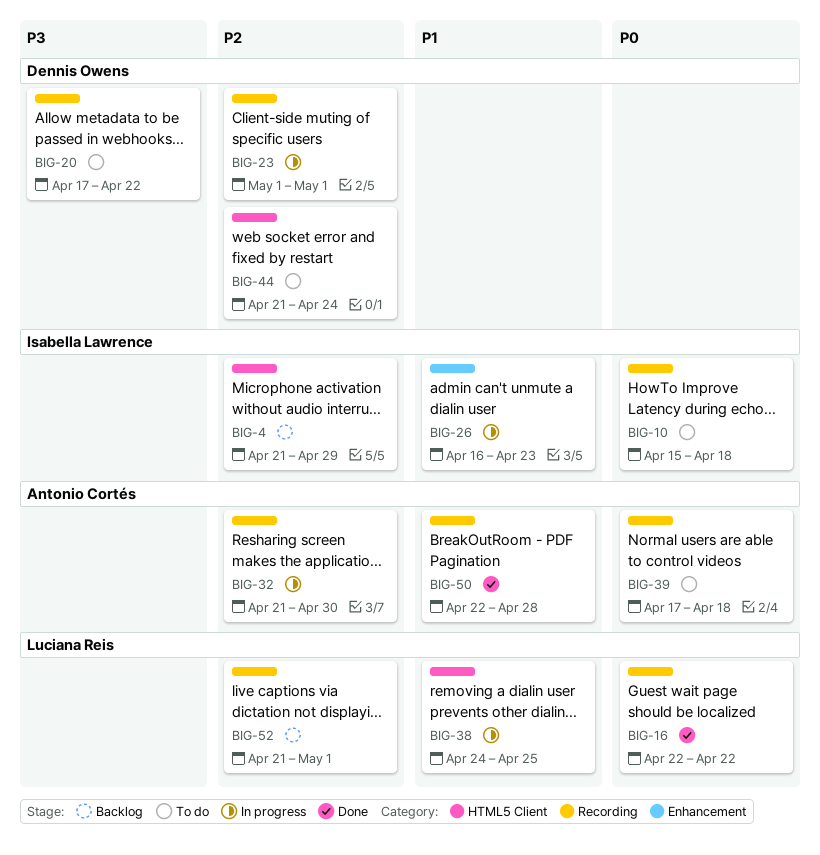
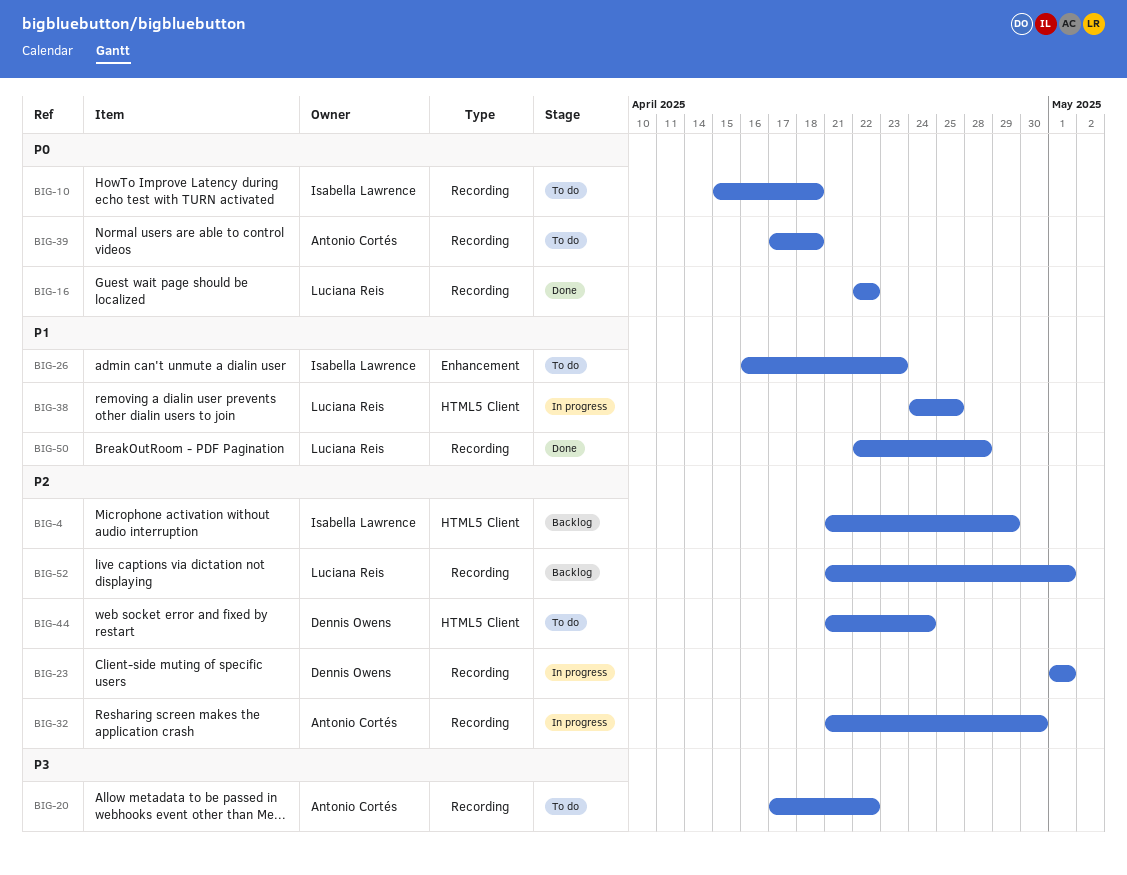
BIG-20, owner: Dennis Owens -> Antonio Cortés
BIG-26, status: In progress -> To do
BIG-50, owner: Antonio Cortés -> Luciana Reis

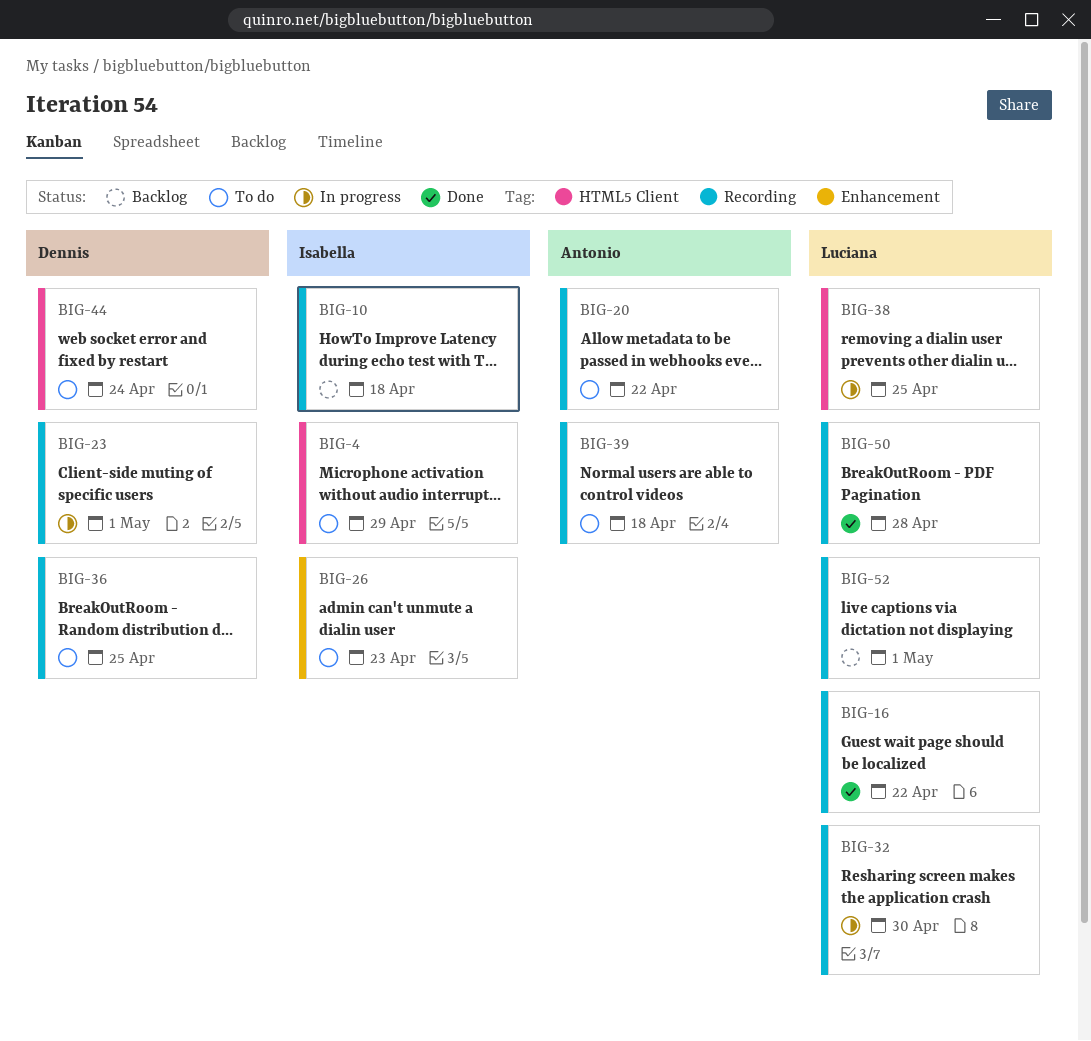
BIG-4, status: Backlog -> To do
BIG-10, status: To do -> Backlog
BIG-32, owner: Antonio Cortés -> Luciana Reis
BIG-36: none -> present

